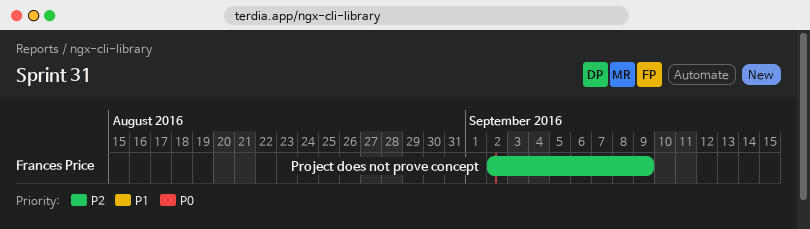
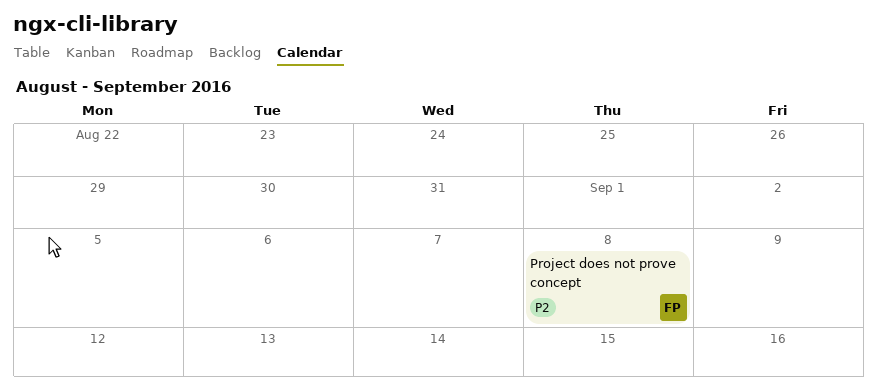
Project does not prove concept, due: Sep 9 -> Sep 8

